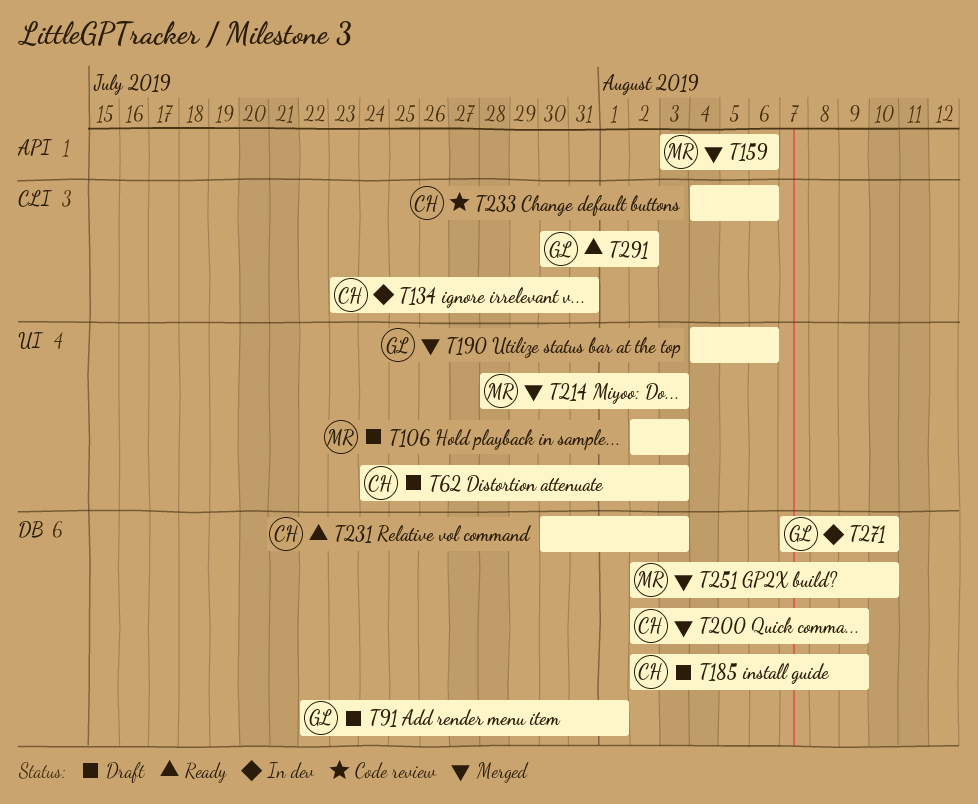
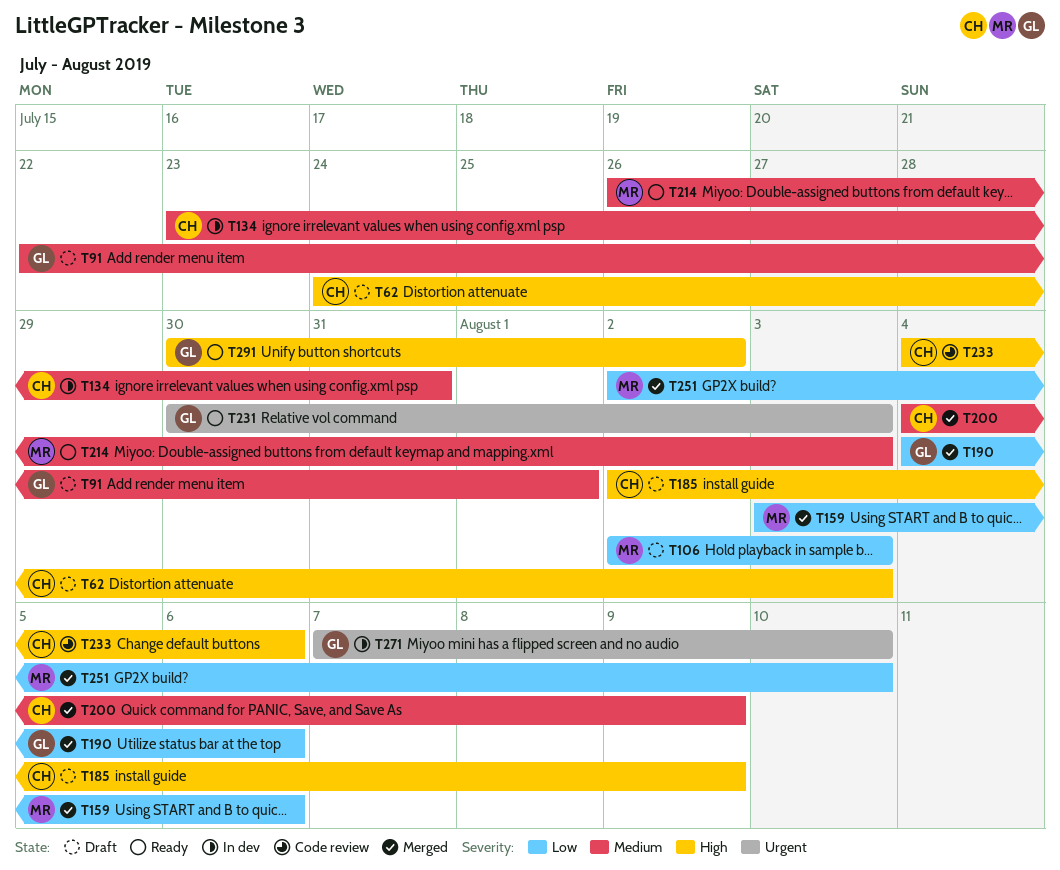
T200, start: Aug 2 -> Aug 4
T214, status: Merged -> Ready
T214, start: Jul 28 -> Jul 26
T231, owner: CH -> GL

